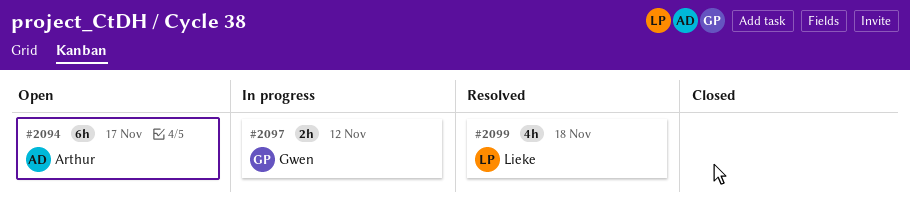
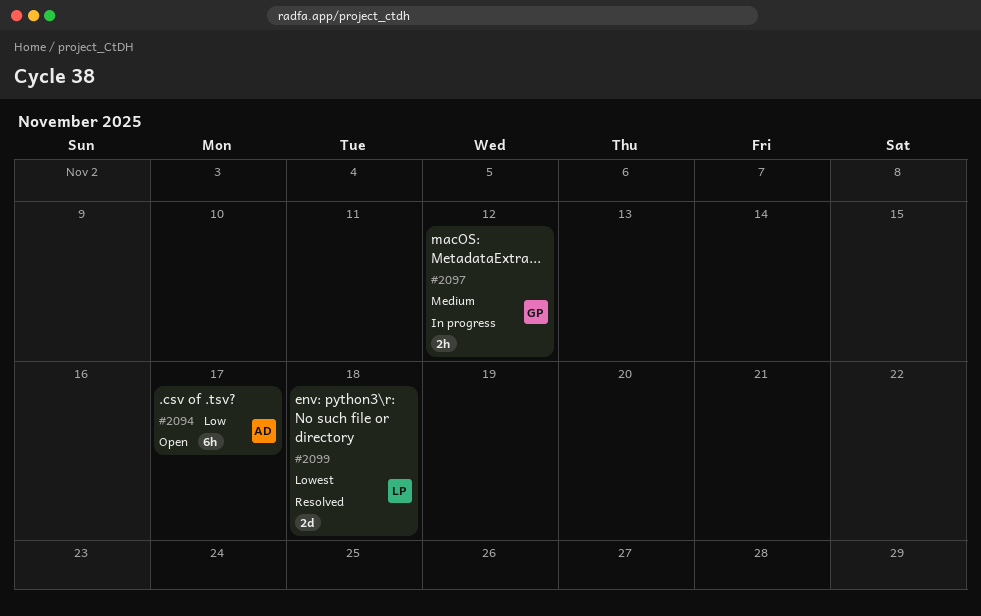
#2099, estimate: 4h -> 2d

